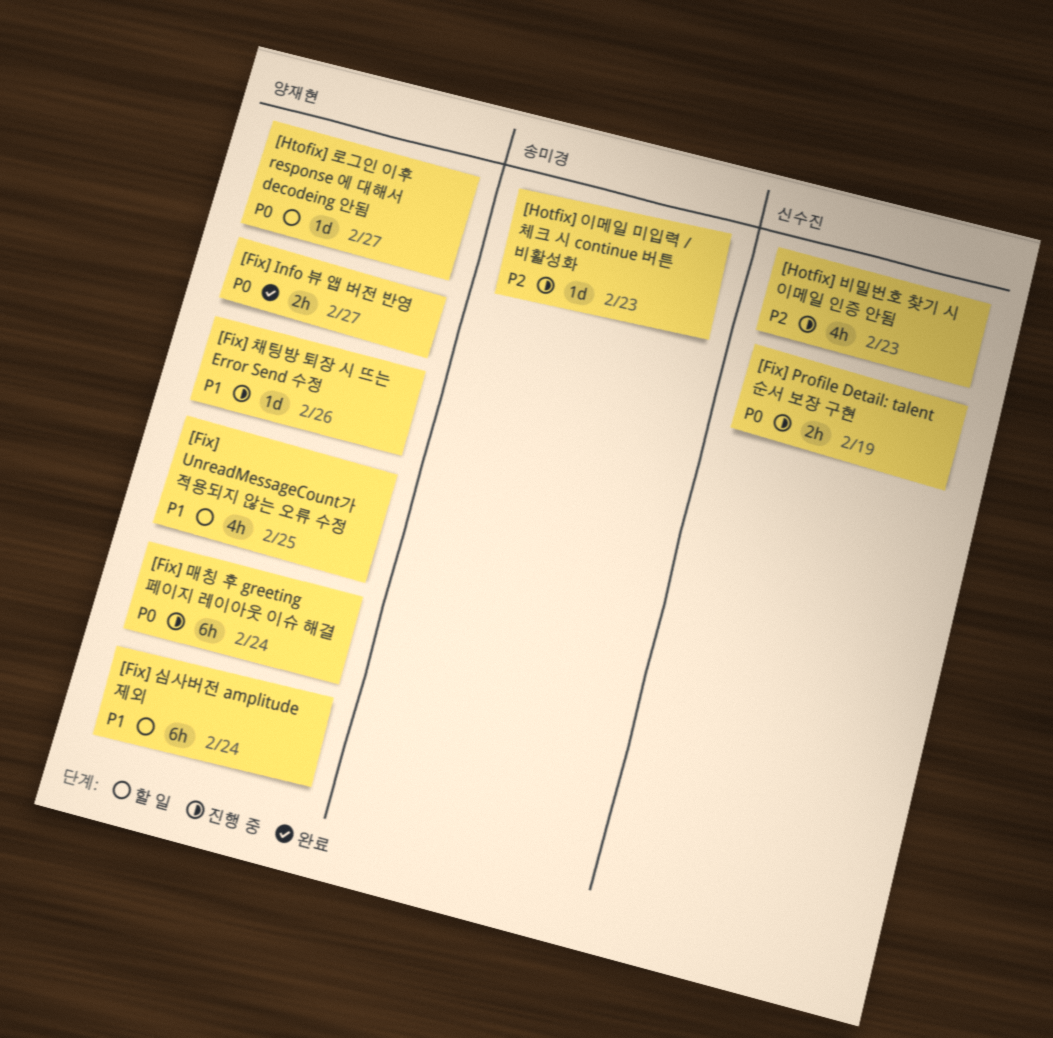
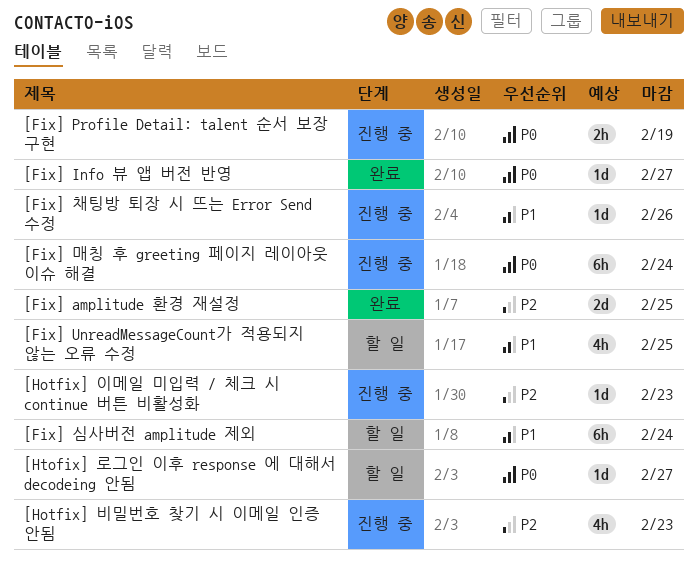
[Fix] amplitude 환경 재설정: none -> present
[Fix] Info 뷰 앱 버전 반영, estimate: 2h -> 1d

